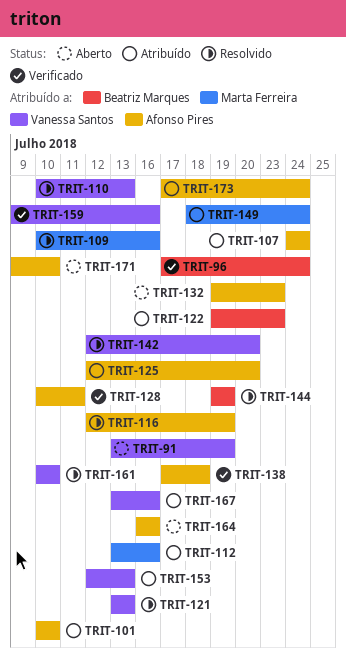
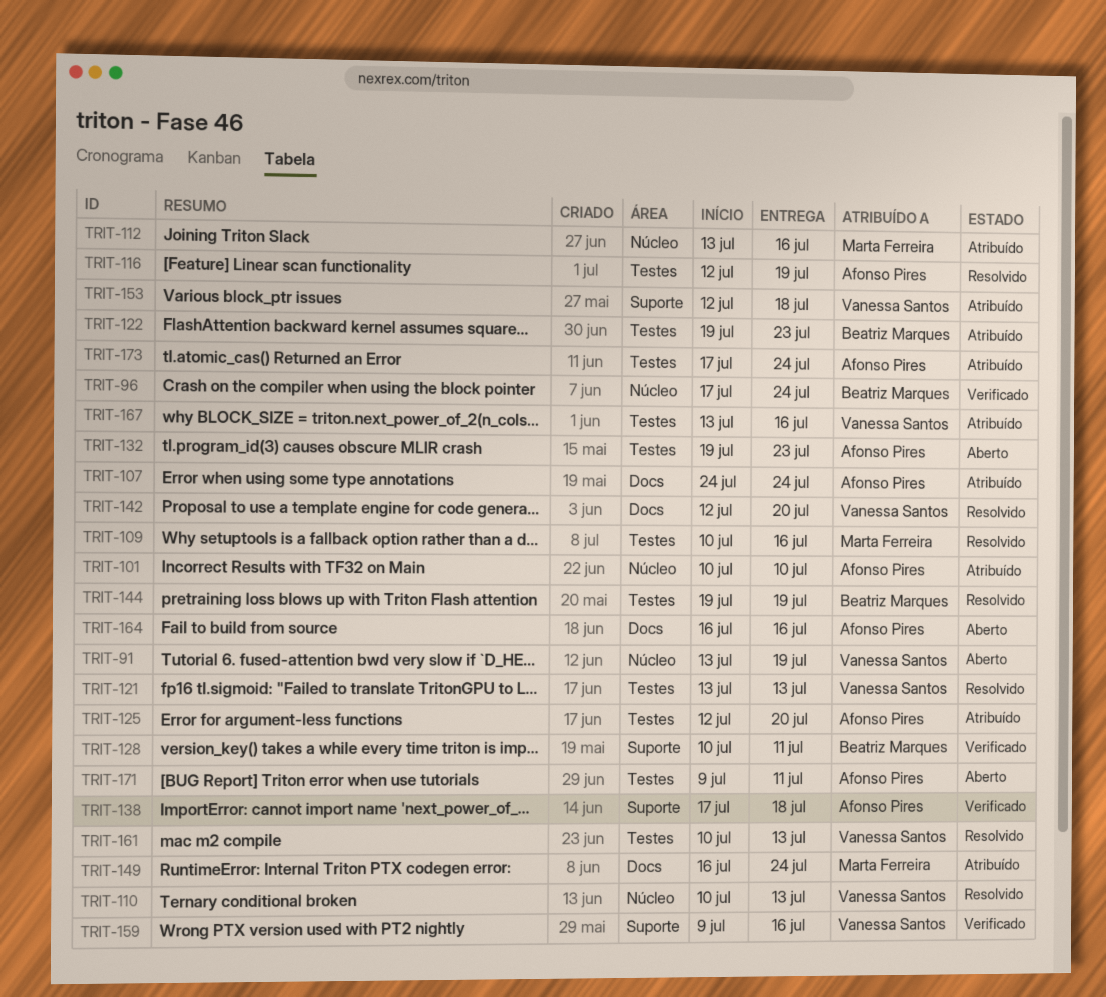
TRIT-128, owner: Afonso Pires -> Beatriz Marques
TRIT-149, start: Jul 18 -> Jul 16
TRIT-153, due: Jul 13 -> Jul 18
TRIT-161, due: Jul 10 -> Jul 13
TRIT-171, due: Jul 10 -> Jul 11

